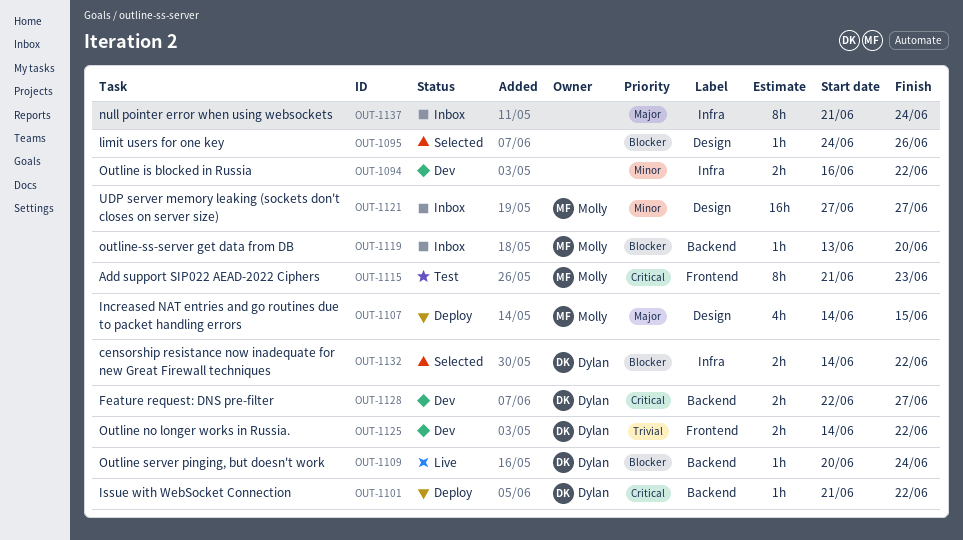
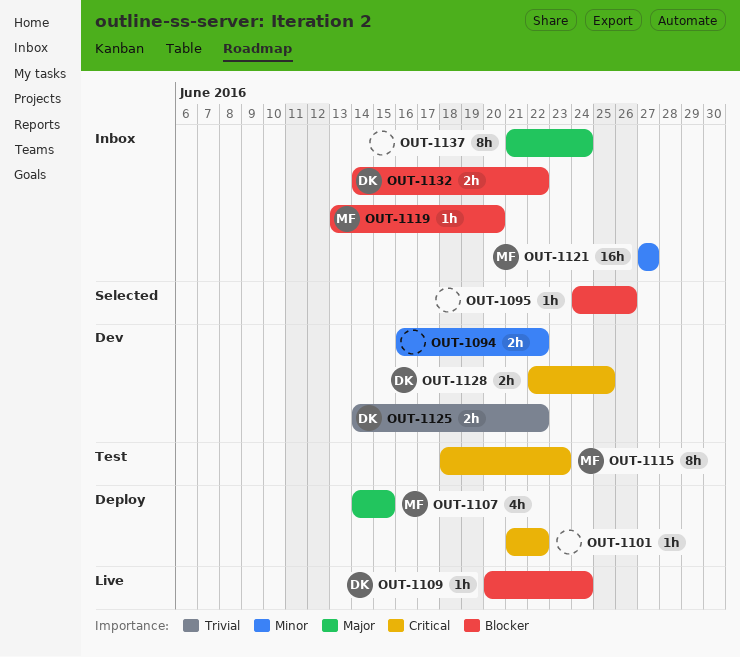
OUT-1101, owner: Dylan -> none
OUT-1115, start: Jun 21 -> Jun 18
OUT-1128, due: Jun 27 -> Jun 25
OUT-1132, status: Selected -> Inbox

